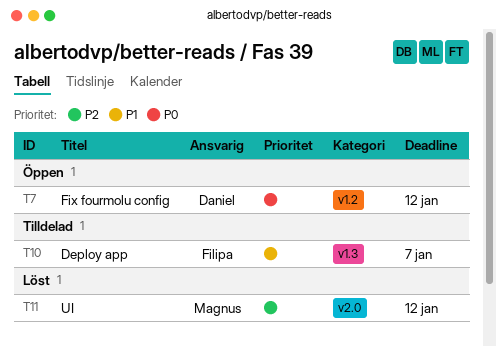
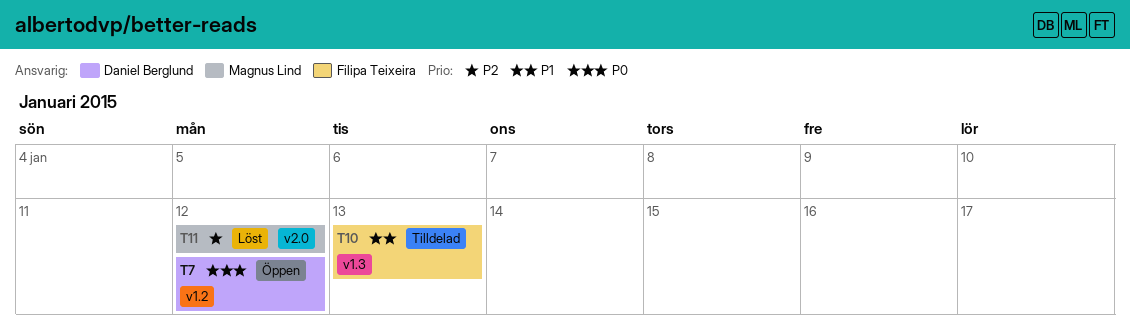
T10, due: Jan 7 -> Jan 13

